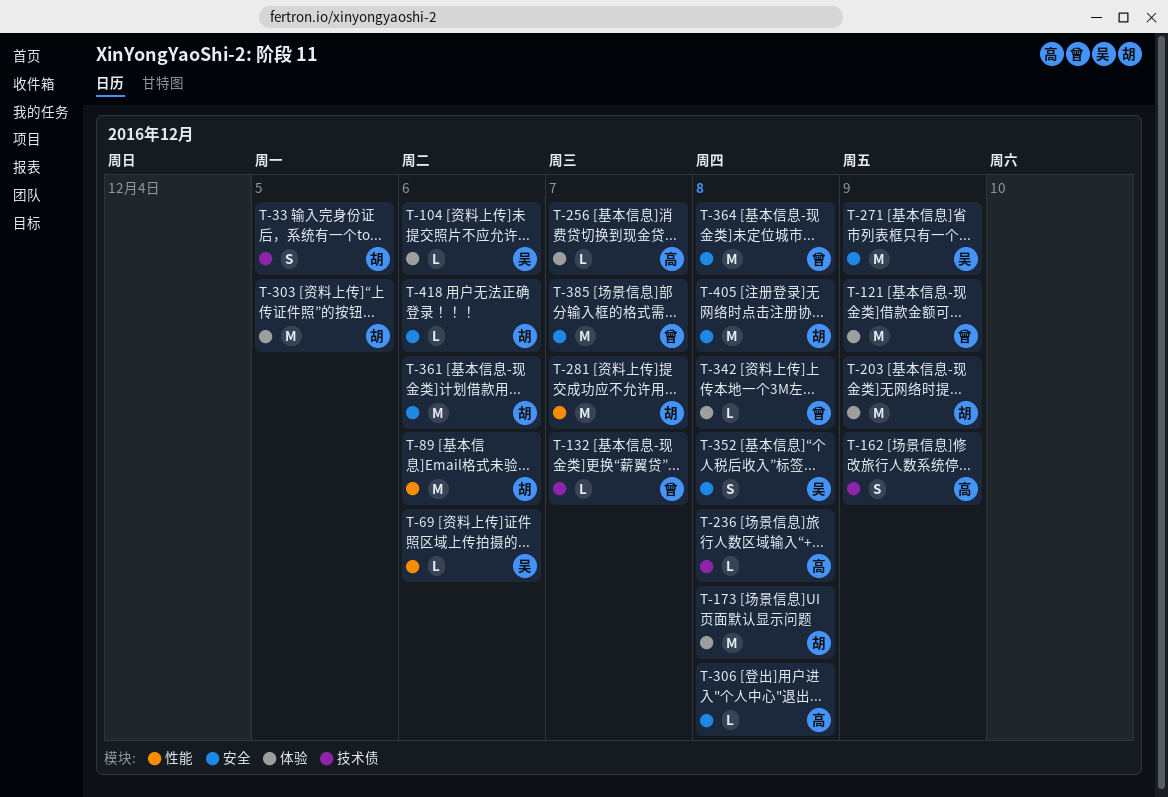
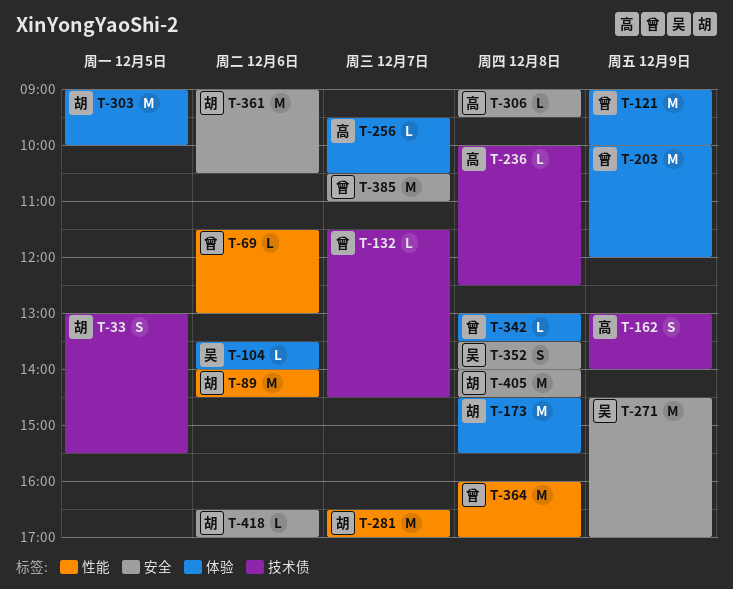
T-69, owner: 吴 -> 曾
T-203, owner: 胡 -> 曾
T-364, label: 安全 -> 性能

